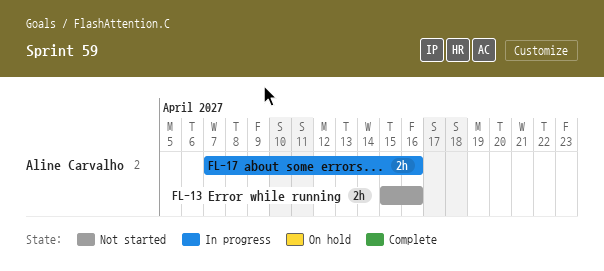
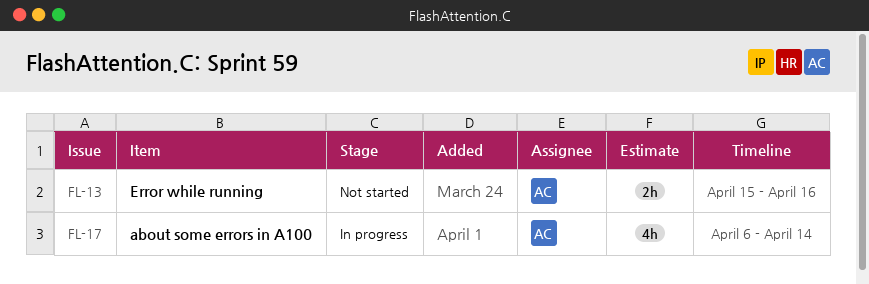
FL-17, estimate: 2h -> 4h
FL-17, start: Apr 7 -> Apr 6
FL-17, due: Apr 16 -> Apr 14

